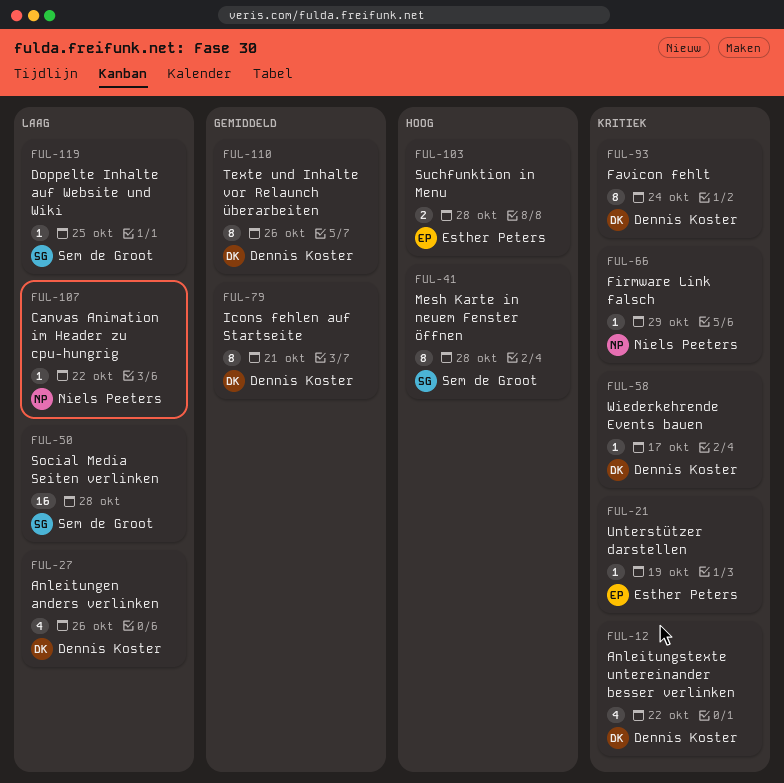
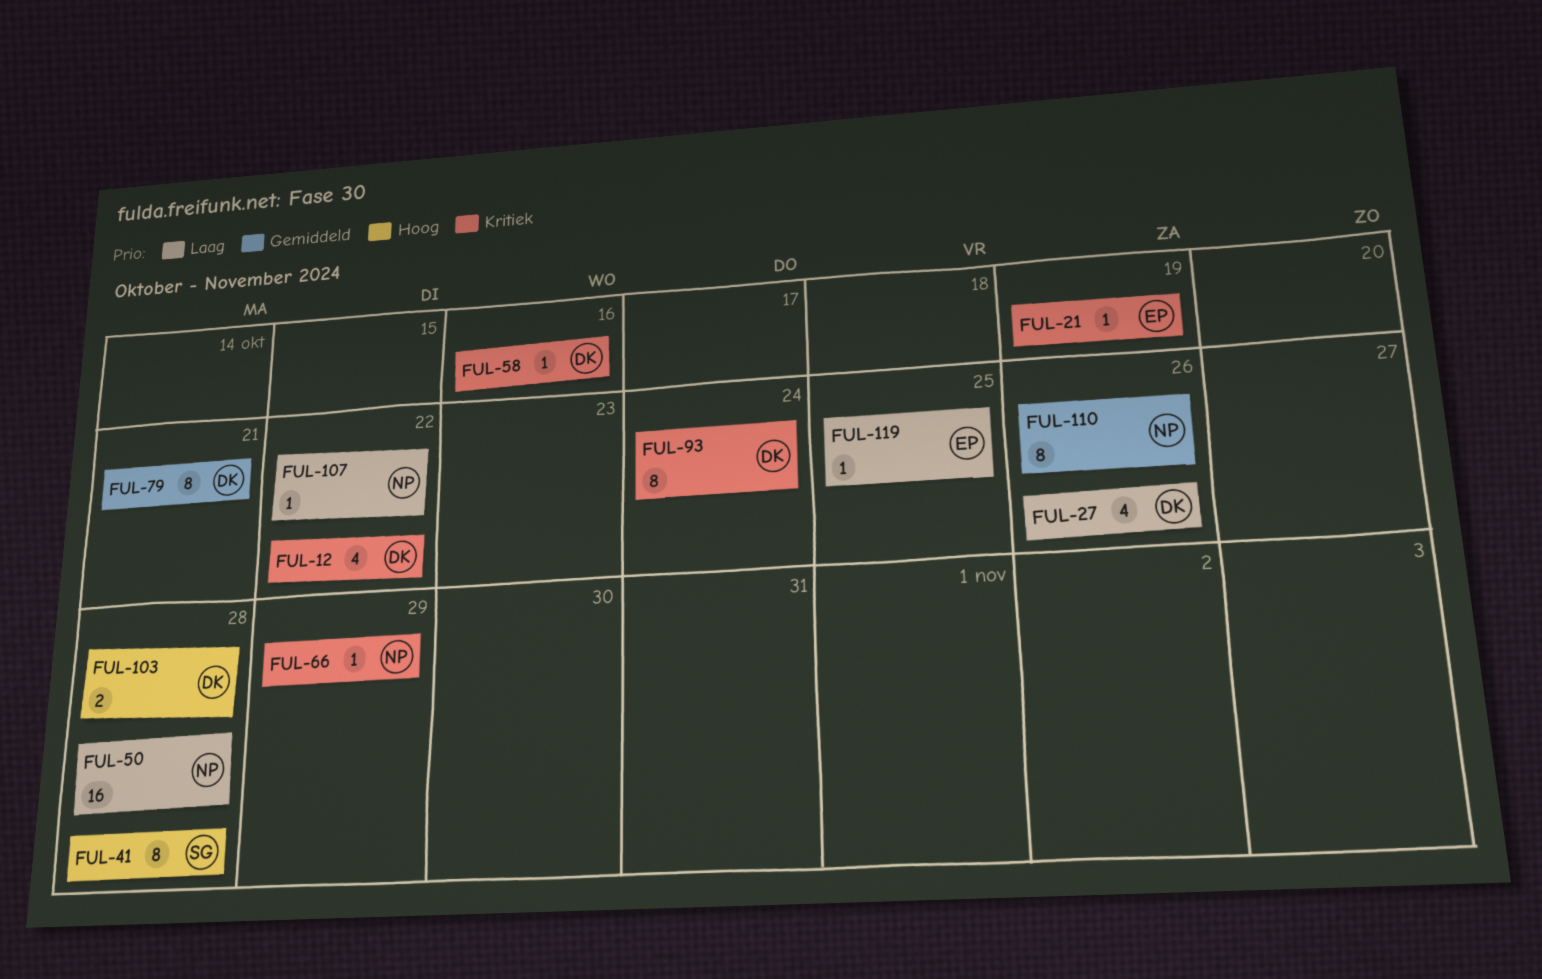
FUL-50, owner: Sem de Groot -> Niels Peeters
FUL-58, due: Oct 17 -> Oct 16
FUL-103, owner: Esther Peters -> Dennis Koster
FUL-110, owner: Dennis Koster -> Niels Peeters
FUL-119, owner: Sem de Groot -> Esther Peters

